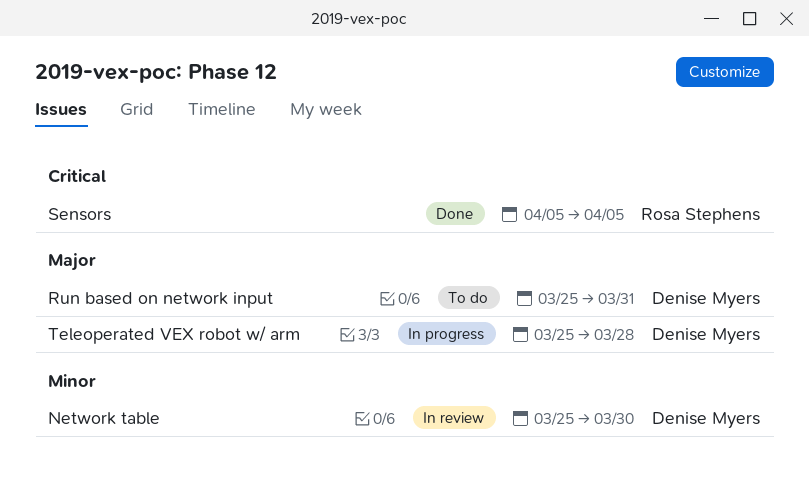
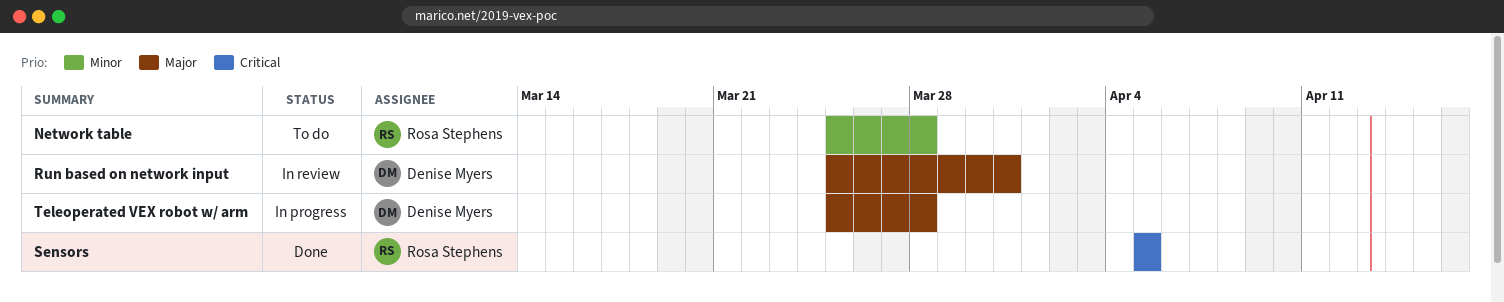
Network table, status: In review -> To do
Network table, owner: Denise Myers -> Rosa Stephens
Network table, due: Mar 30 -> Mar 28
Run based on network input, status: To do -> In review

